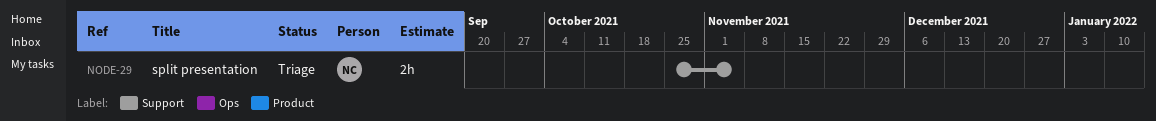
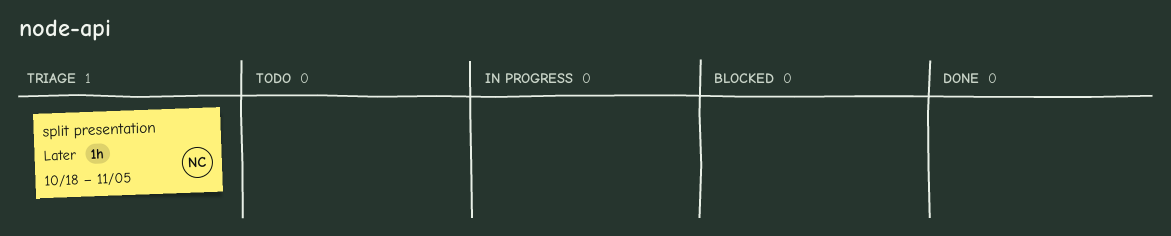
split presentation, estimate: 2h -> 1h
split presentation, start: Oct 25 -> Oct 18

